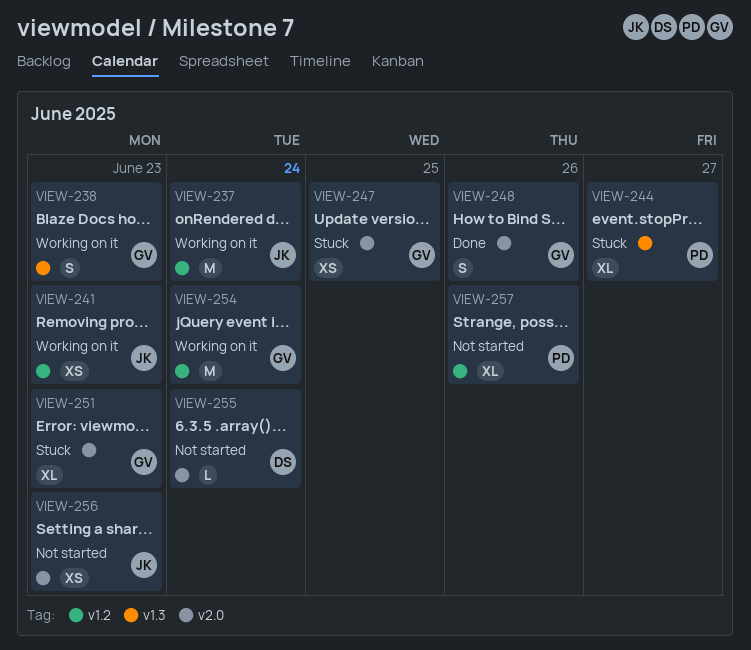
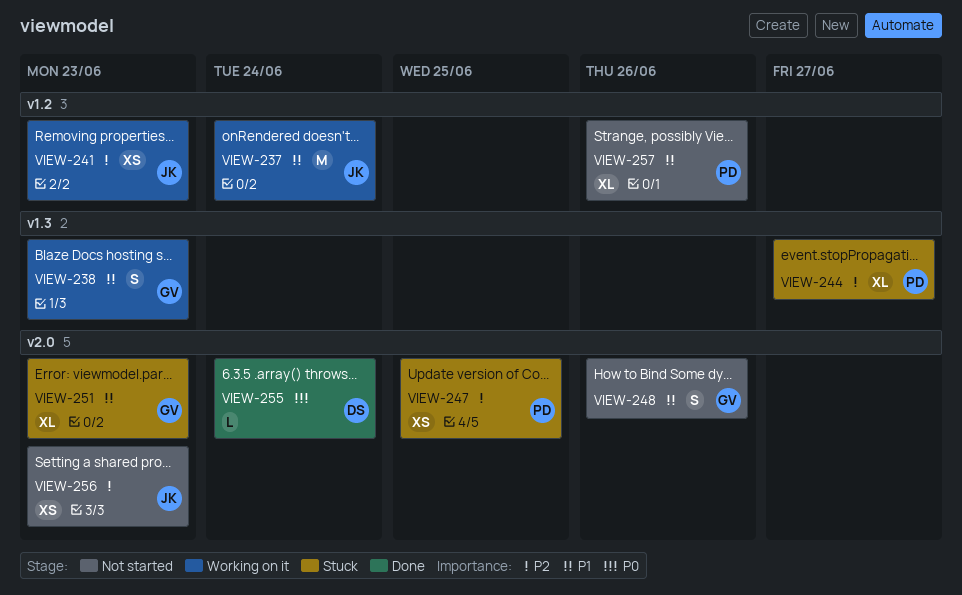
VIEW-247, owner: GV -> PD
VIEW-248, status: Done -> Not started
VIEW-254: present -> none
VIEW-255, status: Not started -> Done

